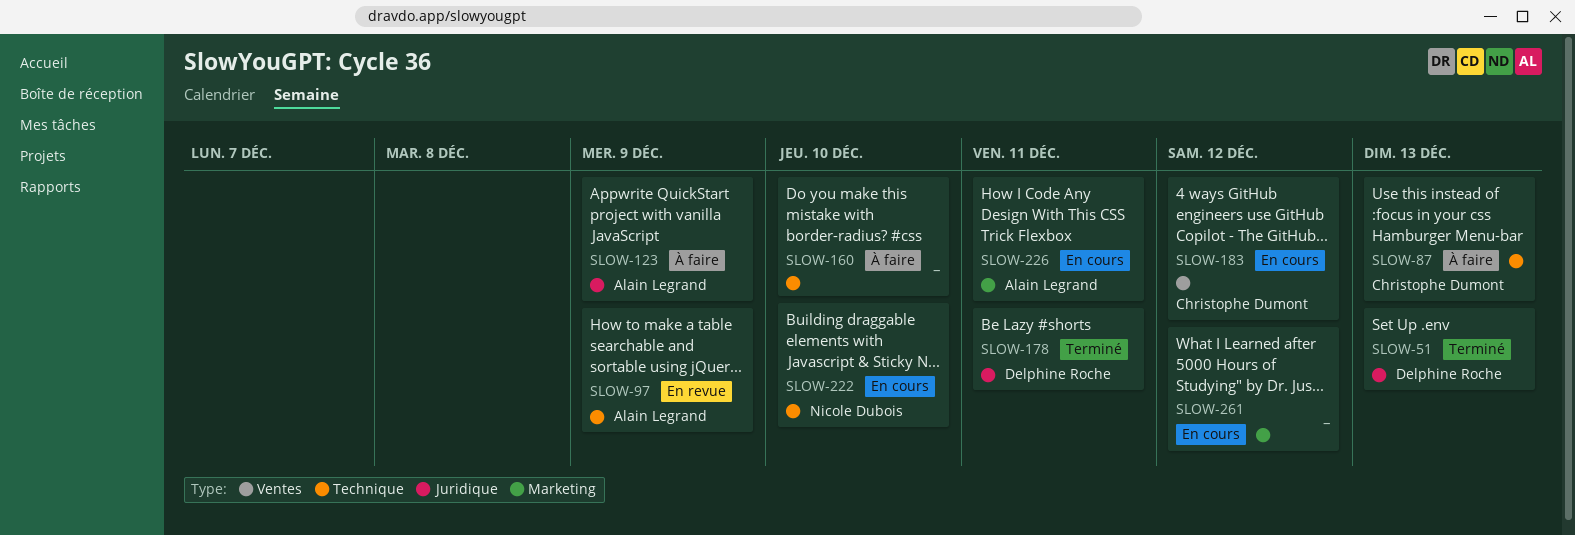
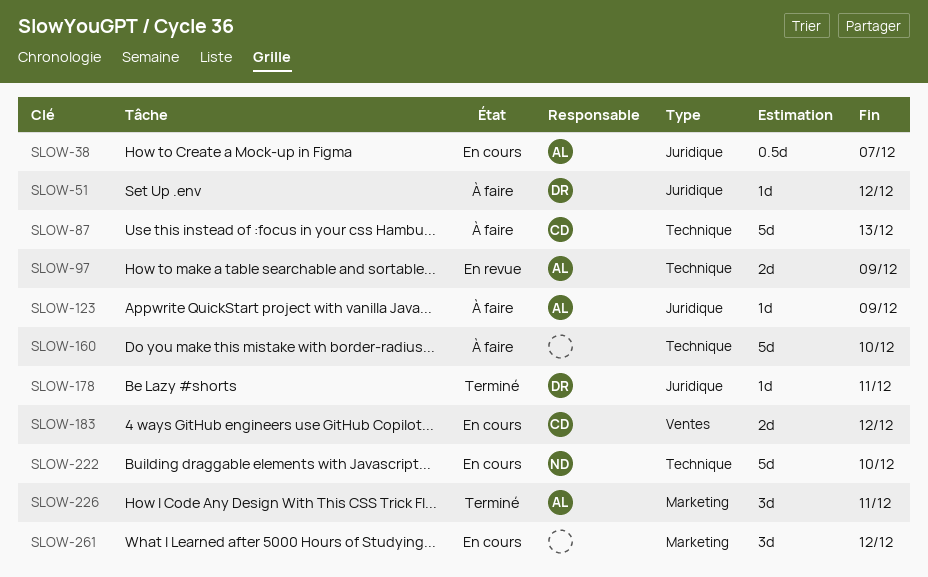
SLOW-38: none -> present
SLOW-51, status: Terminé -> À faire
SLOW-51, due: Dec 13 -> Dec 12
SLOW-226, status: En cours -> Terminé

